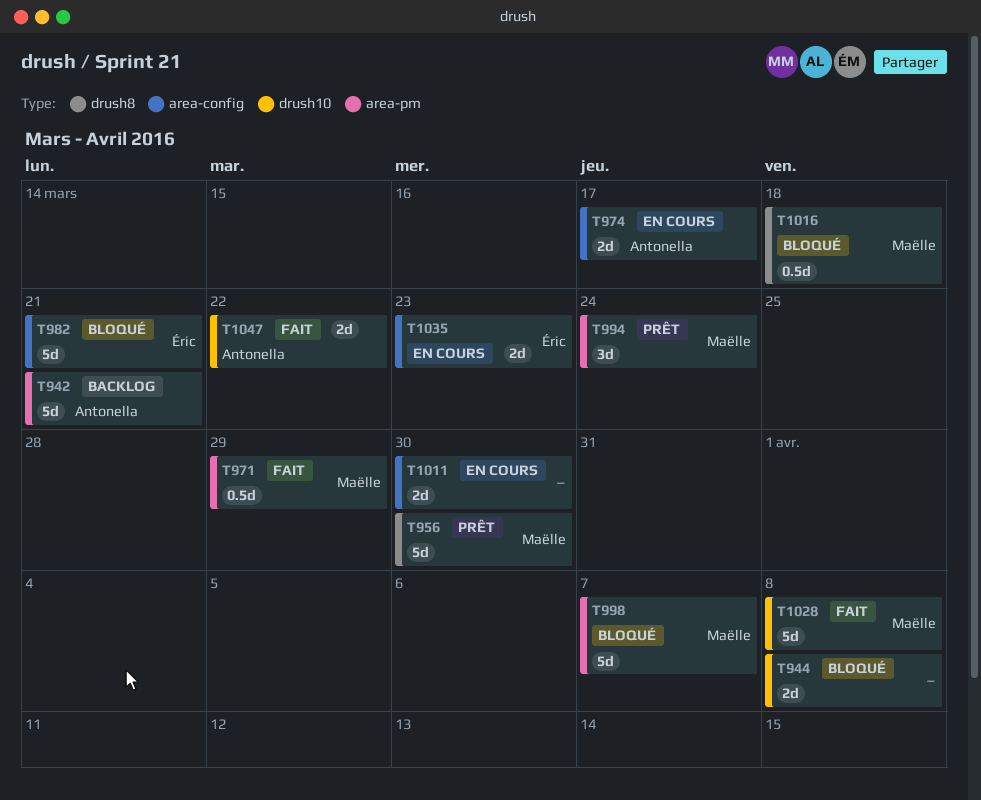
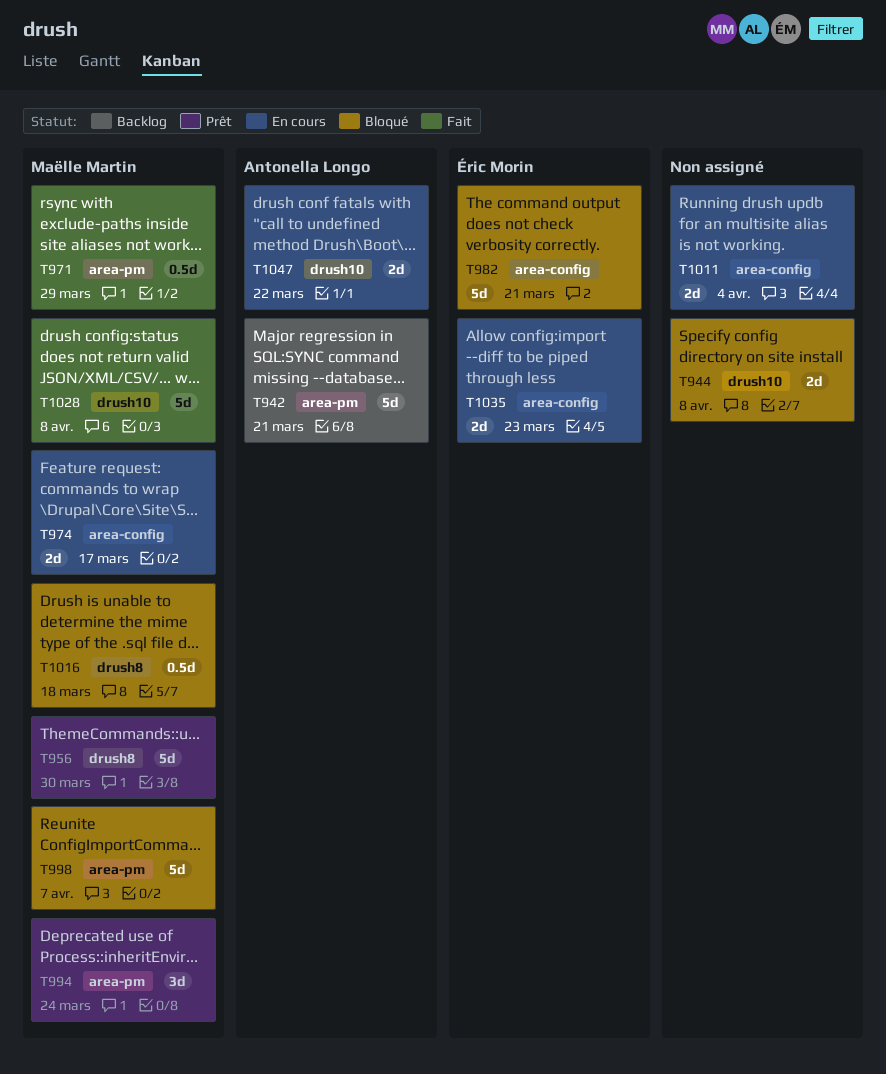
T974, owner: Antonella Longo -> Maëlle Martin
T1011, due: Mar 30 -> Apr 4
T1047, status: Fait -> En cours

